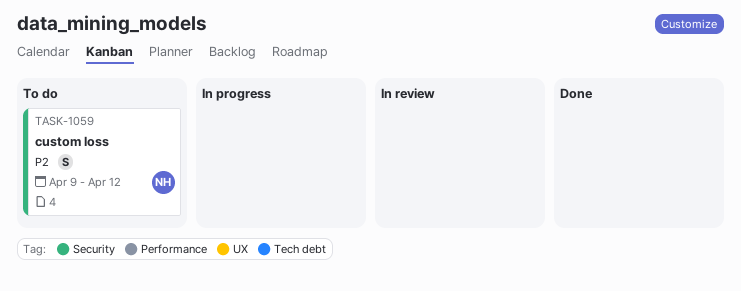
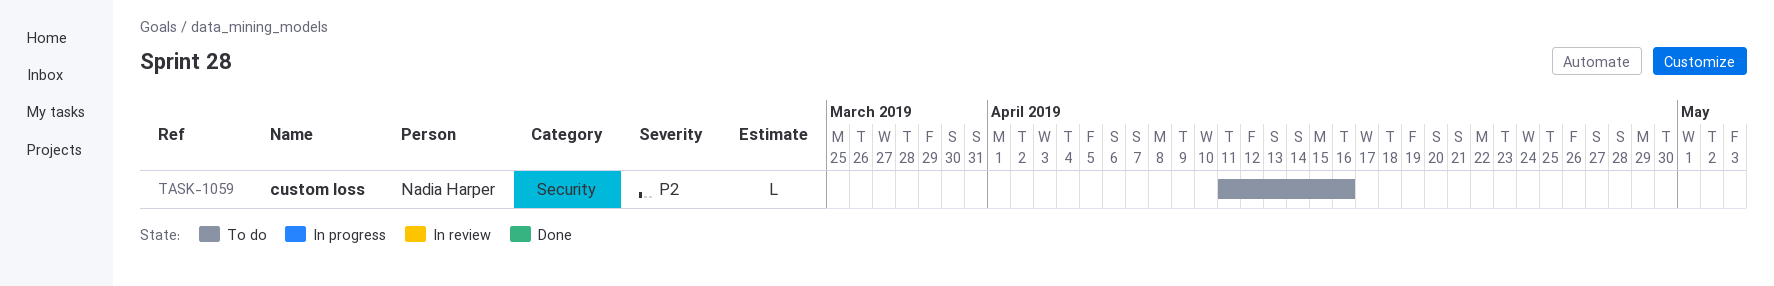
TASK-1059, estimate: S -> L
TASK-1059, start: Apr 9 -> Apr 11
TASK-1059, due: Apr 12 -> Apr 16

